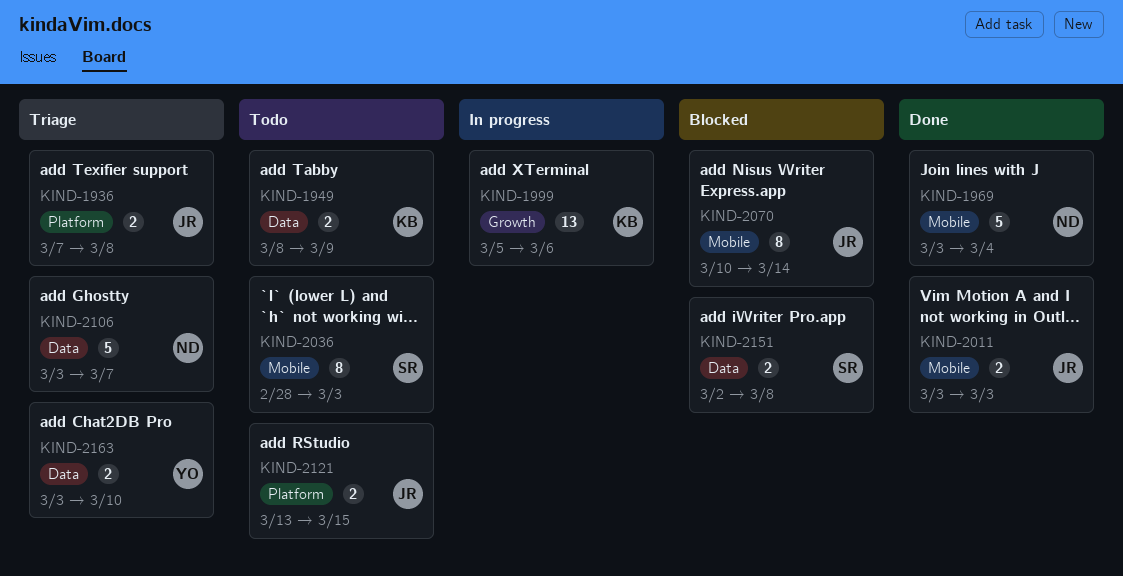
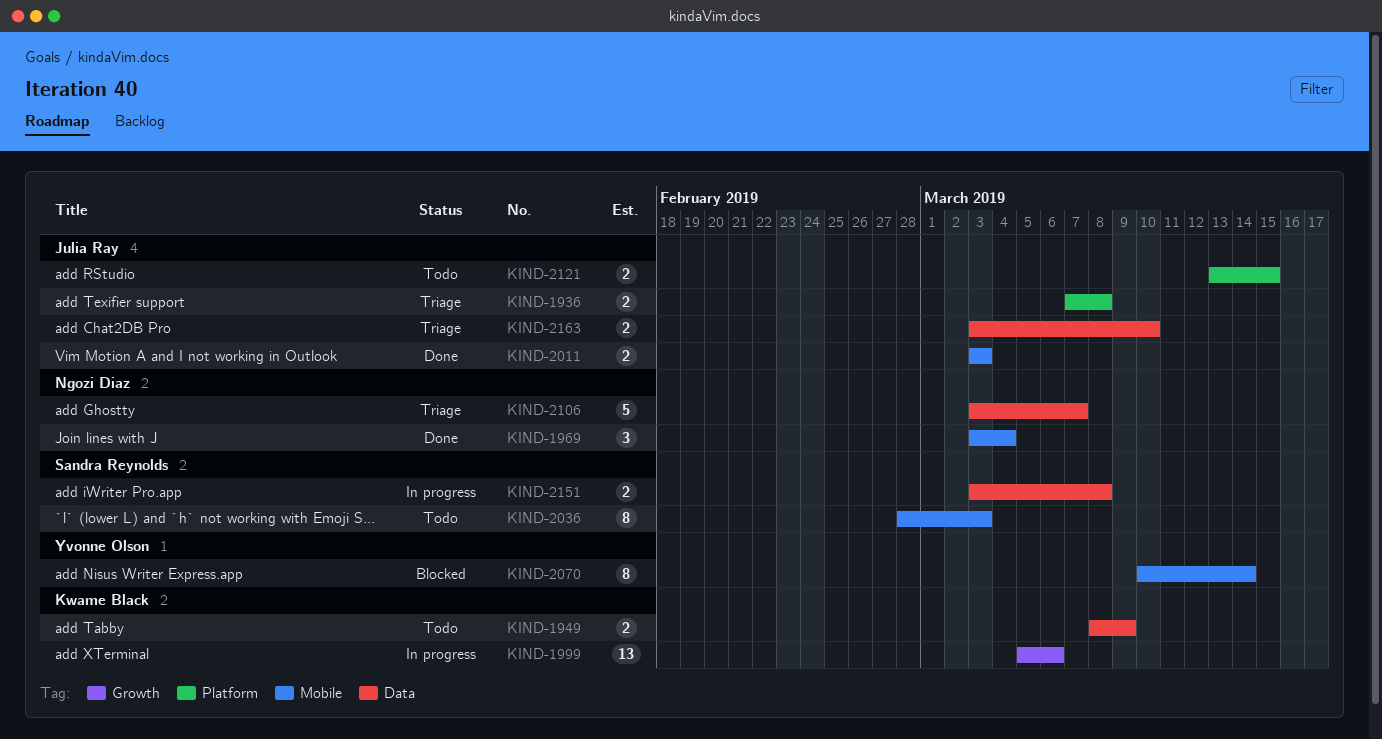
KIND-1969, estimate: 5 -> 3
KIND-2070, owner: Julia Ray -> Yvonne Olson
KIND-2151, status: Blocked -> In progress
KIND-2151, start: Mar 2 -> Mar 3
KIND-2163, owner: Yvonne Olson -> Julia Ray

